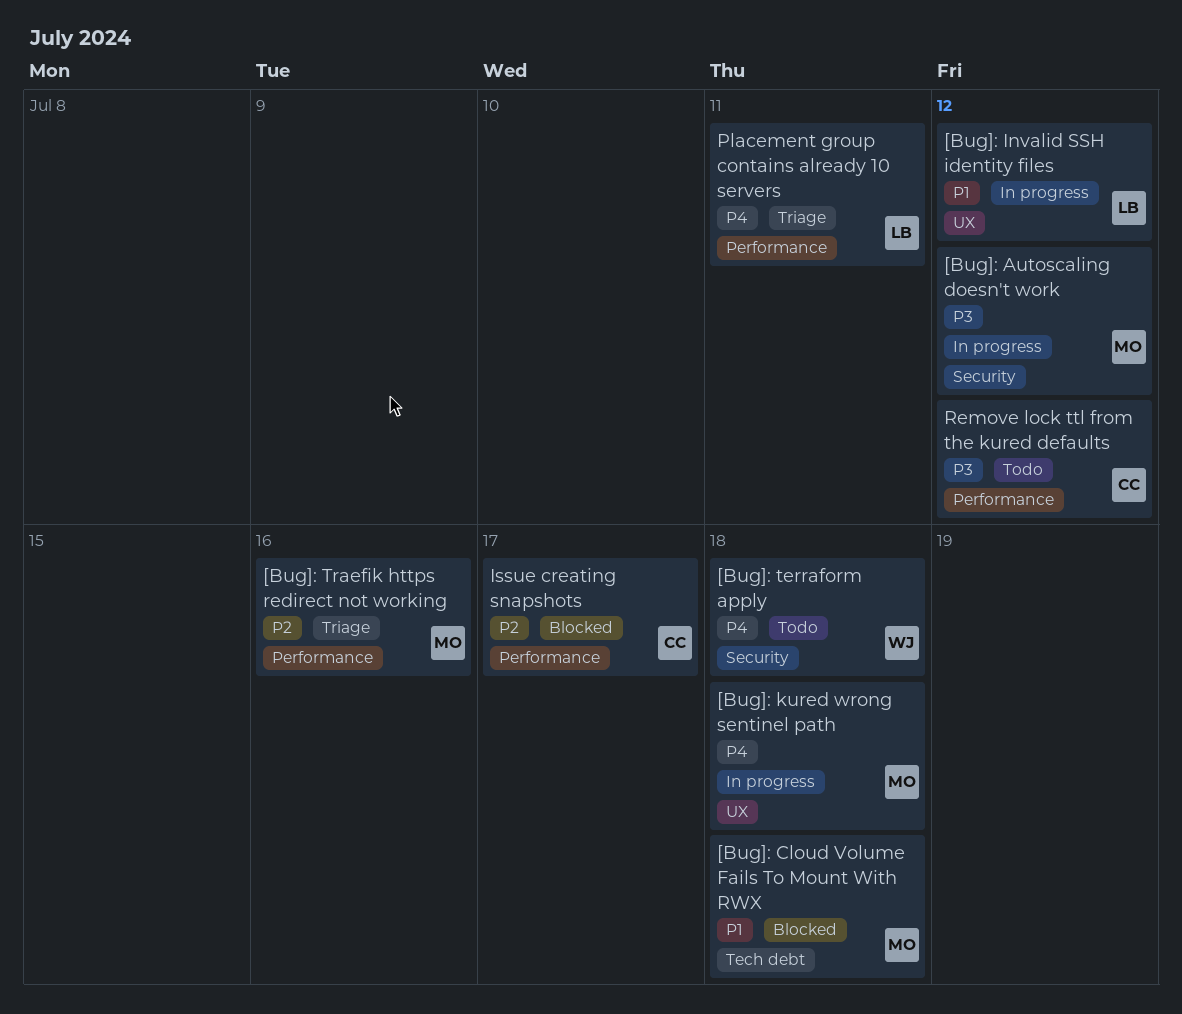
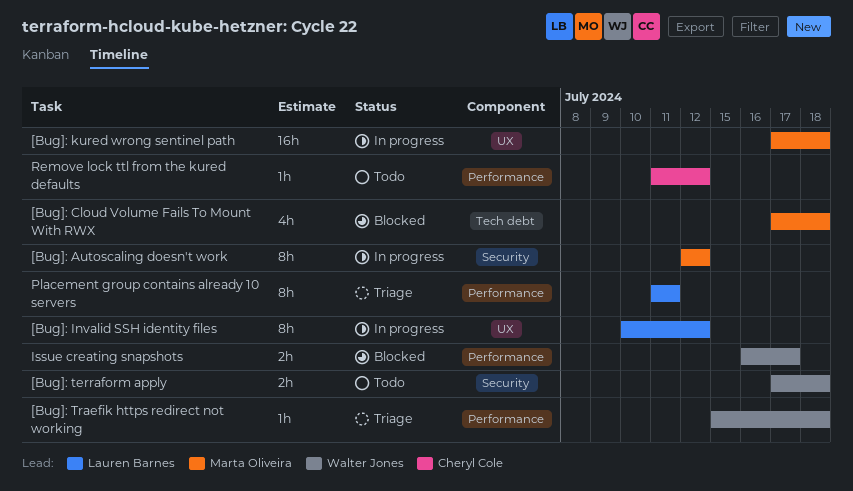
[Bug]: Traefik https redirect not working, owner: Marta Oliveira -> Walter Jones
[Bug]: Traefik https redirect not working, due: Jul 16 -> Jul 18
Issue creating snapshots, owner: Cheryl Cole -> Walter Jones

